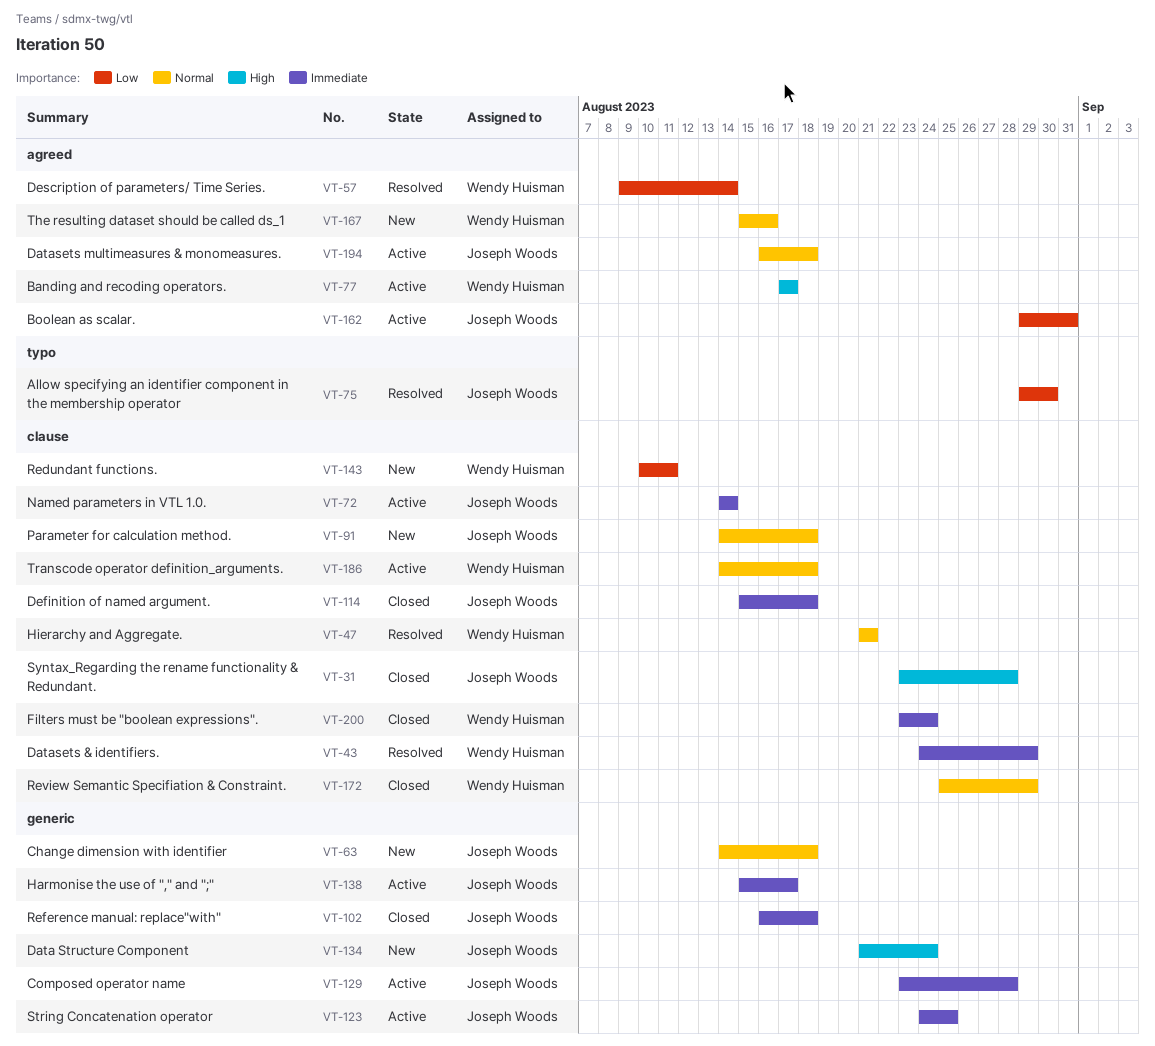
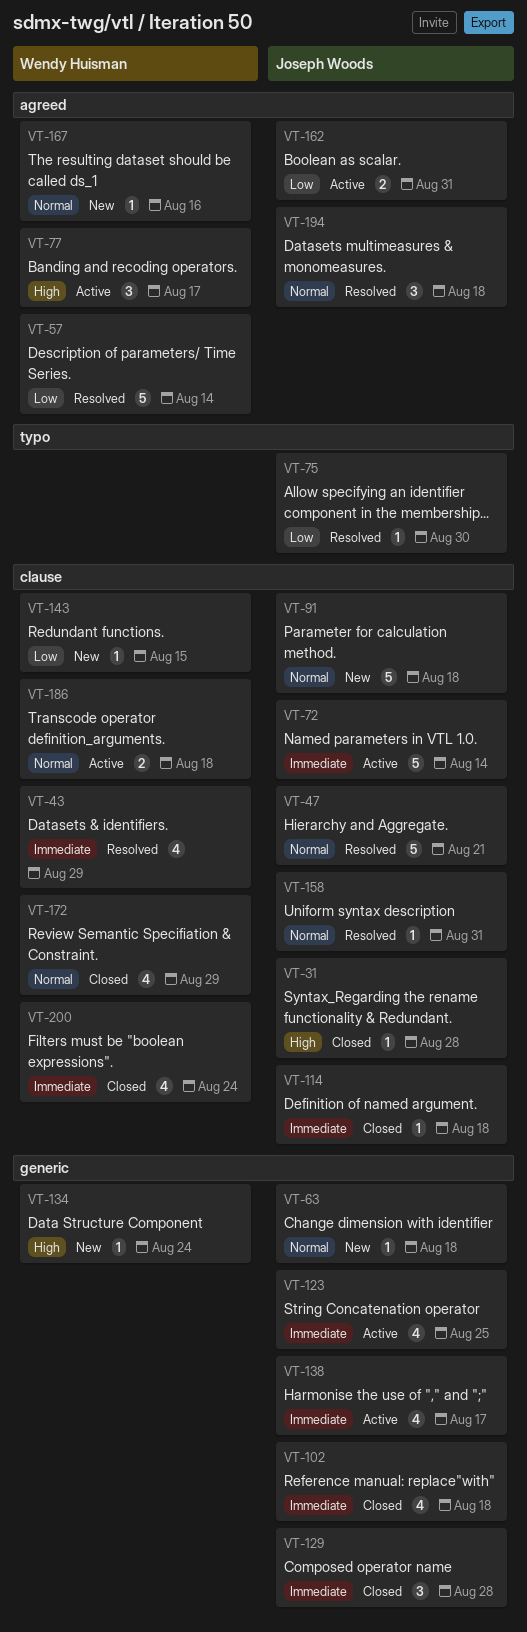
VT-47, owner: Wendy Huisman -> Joseph Woods
VT-129, status: Active -> Closed
VT-134, owner: Joseph Woods -> Wendy Huisman
VT-143, due: Aug 11 -> Aug 15
VT-158: none -> present
VT-194, status: Active -> Resolved

